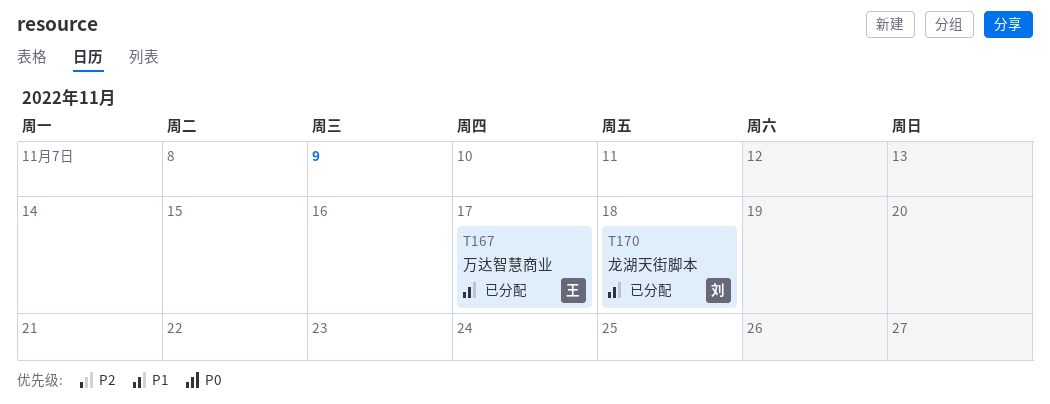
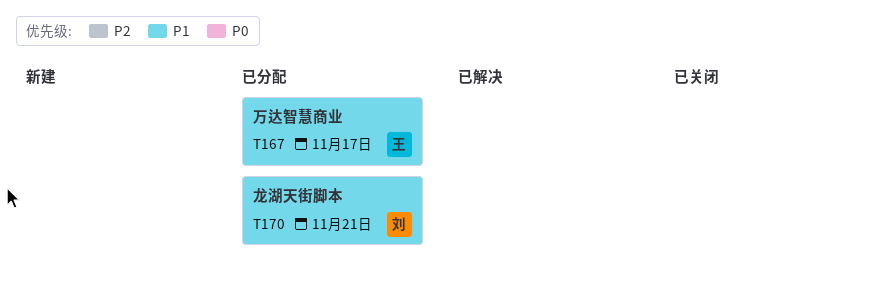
T170, due: Nov 18 -> Nov 21

